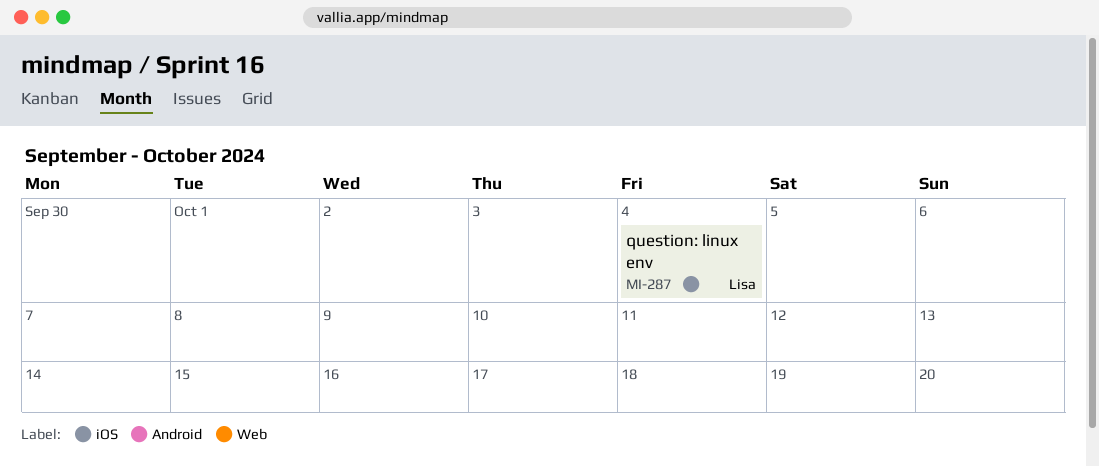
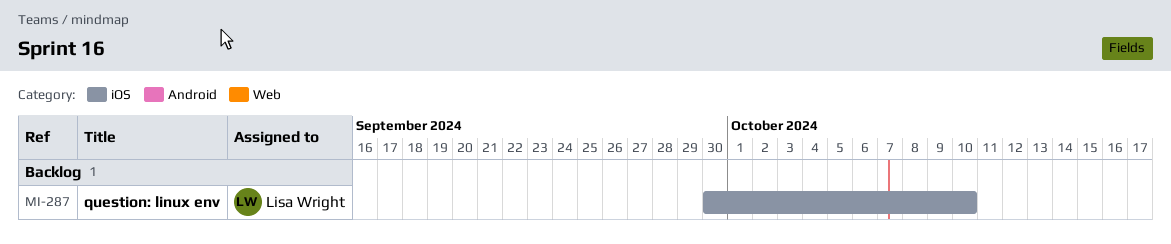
MI-287, due: Oct 4 -> Oct 10

